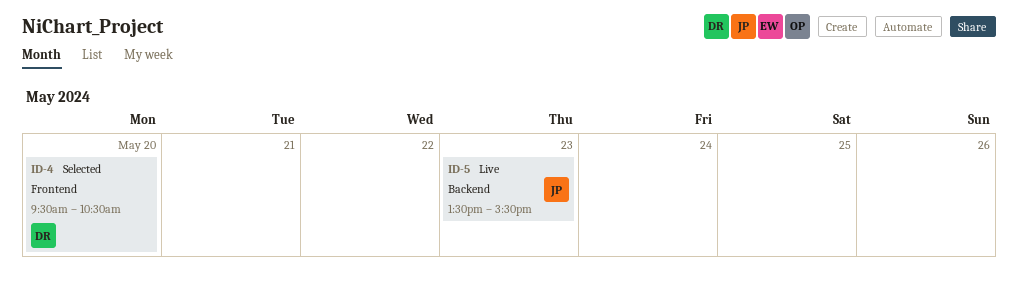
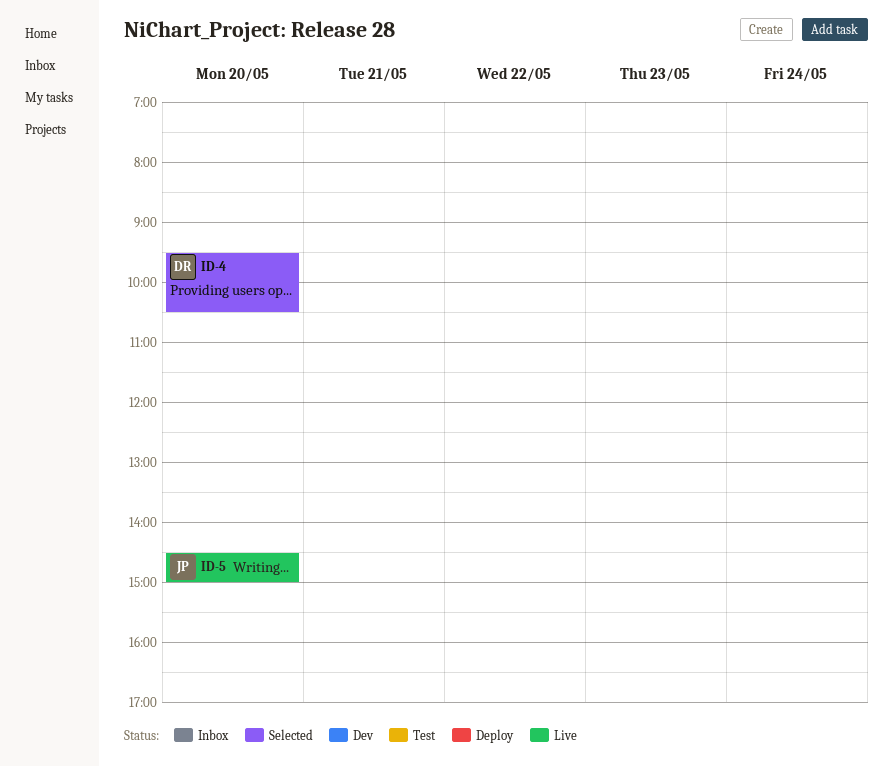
ID-5, day: May 23 -> May 20
ID-5, begins: 13:30 -> 14:30
ID-5, ends: 15:30 -> 15:00

